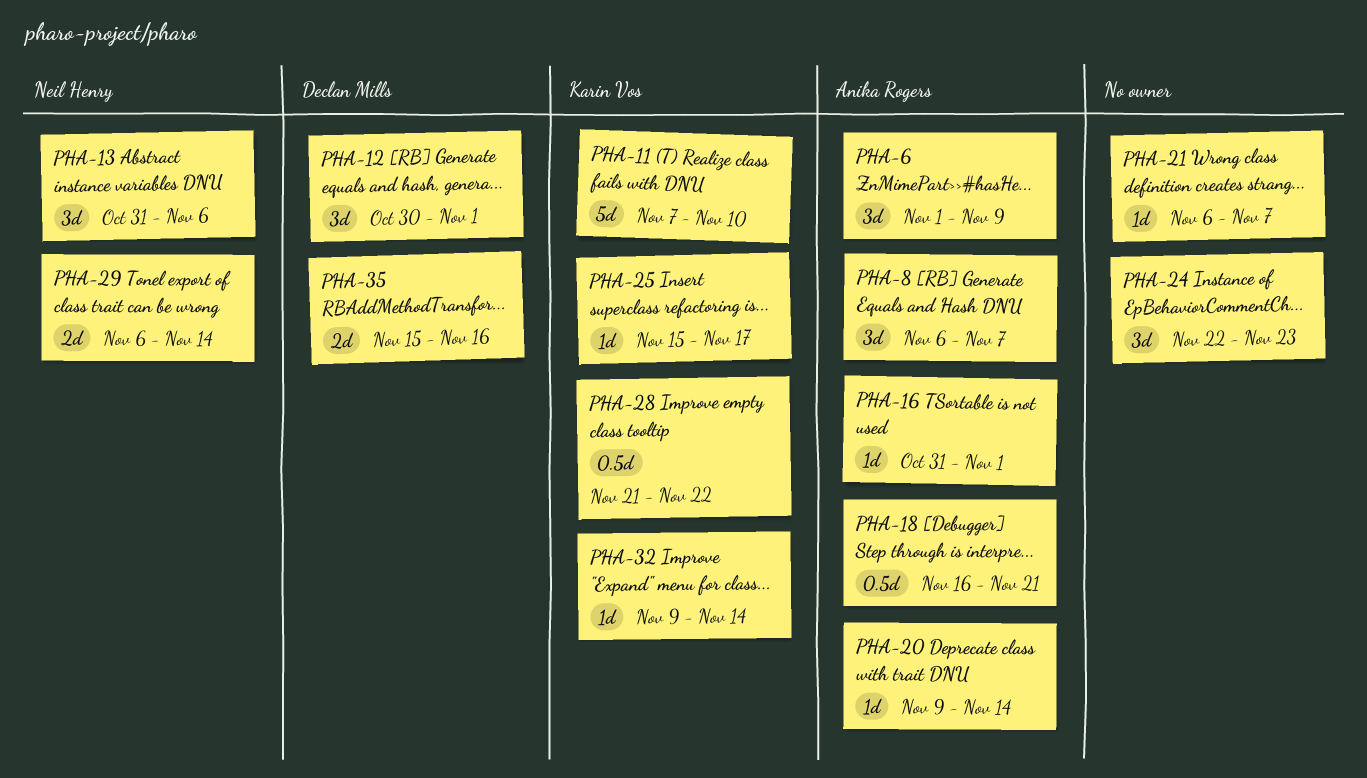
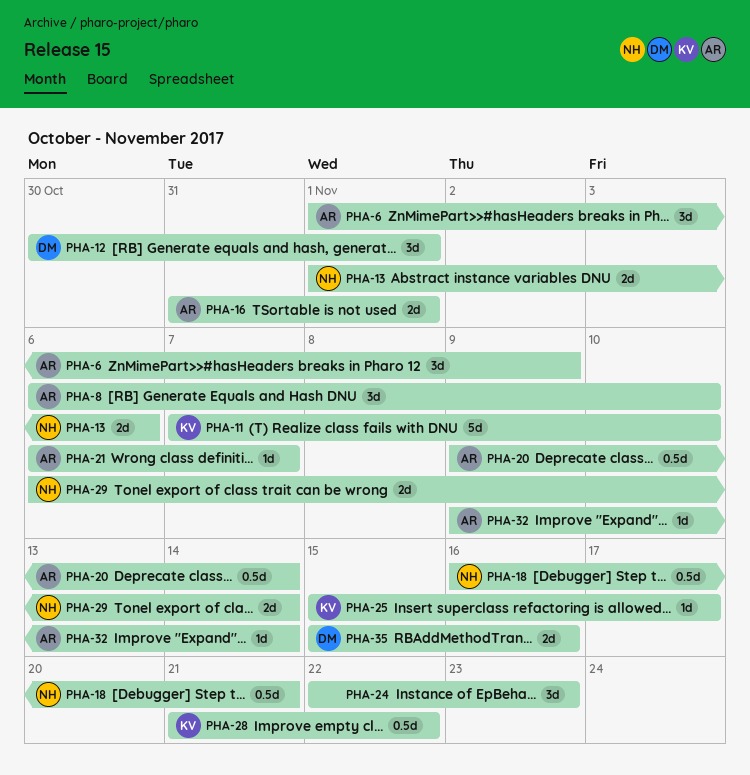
PHA-8, due: Nov 7 -> Nov 10
PHA-13, estimate: 3d -> 2d
PHA-13, start: Oct 31 -> Nov 1
PHA-16, estimate: 1d -> 2d
PHA-18, owner: Anika Rogers -> Neil Henry
PHA-20, estimate: 1d -> 0.5d
PHA-21, owner: none -> Anika Rogers
PHA-32, owner: Karin Vos -> Anika Rogers

